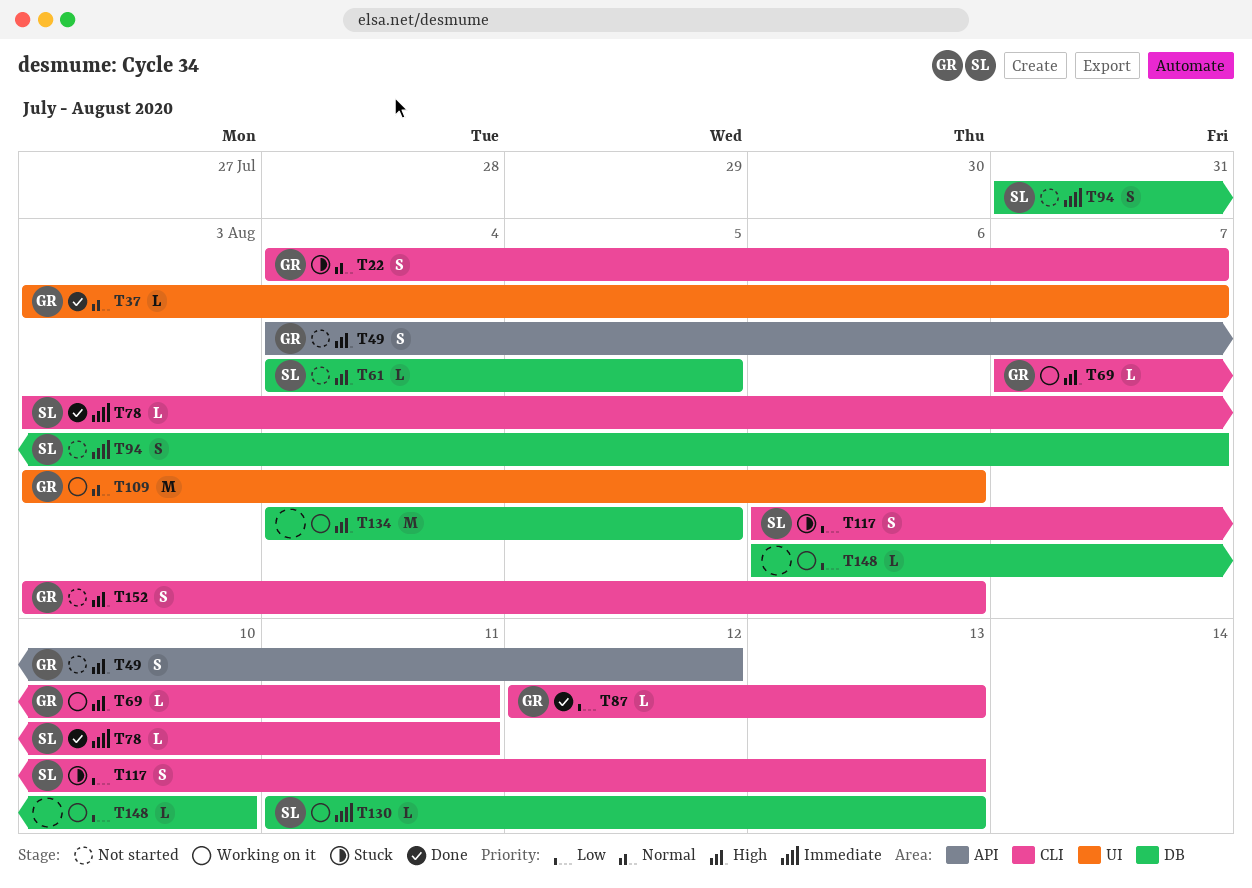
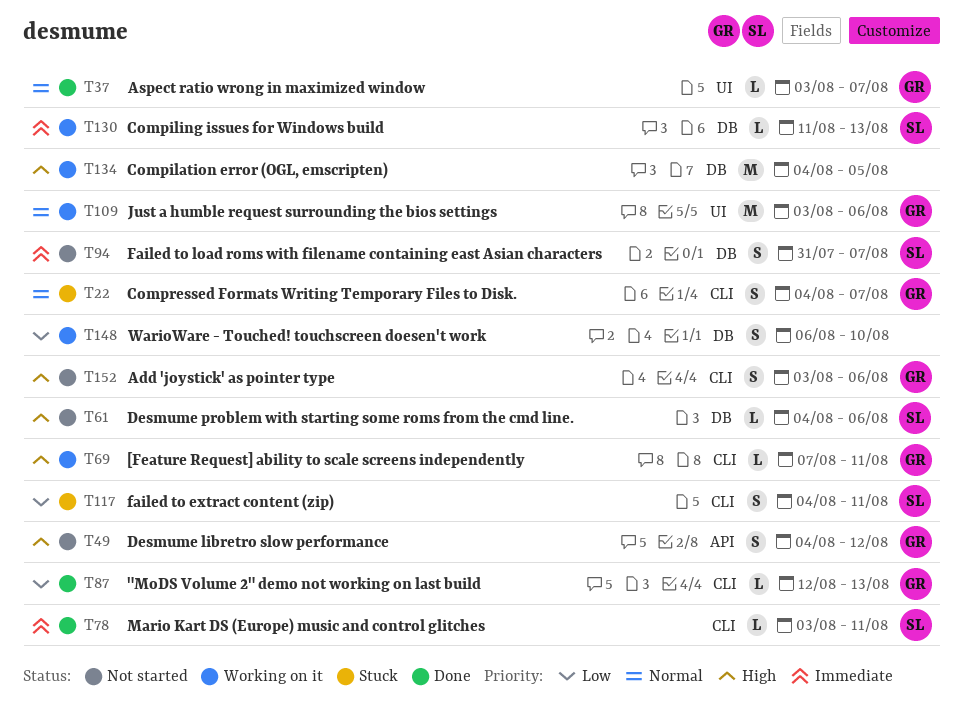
T61, due: Aug 5 -> Aug 6
T117, start: Aug 6 -> Aug 4
T117, due: Aug 13 -> Aug 11
T148, estimate: L -> S

